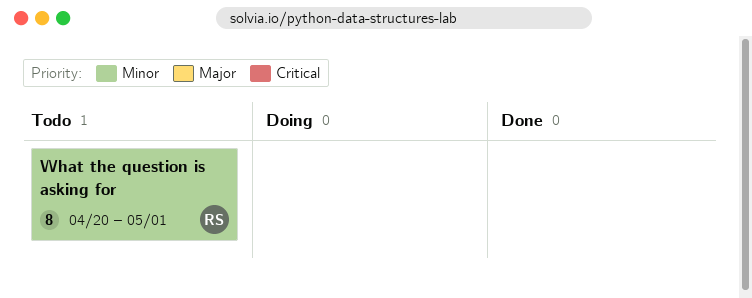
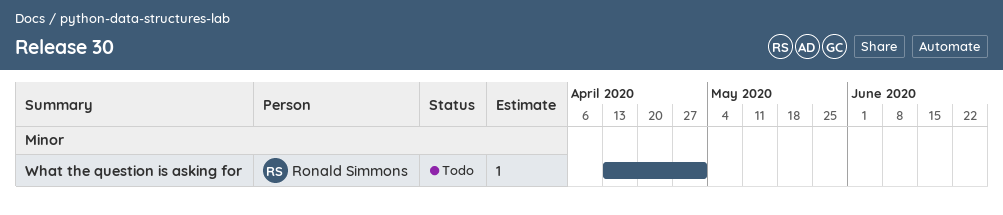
What the question is asking for, estimate: 8 -> 1
What the question is asking for, start: Apr 20 -> Apr 13

